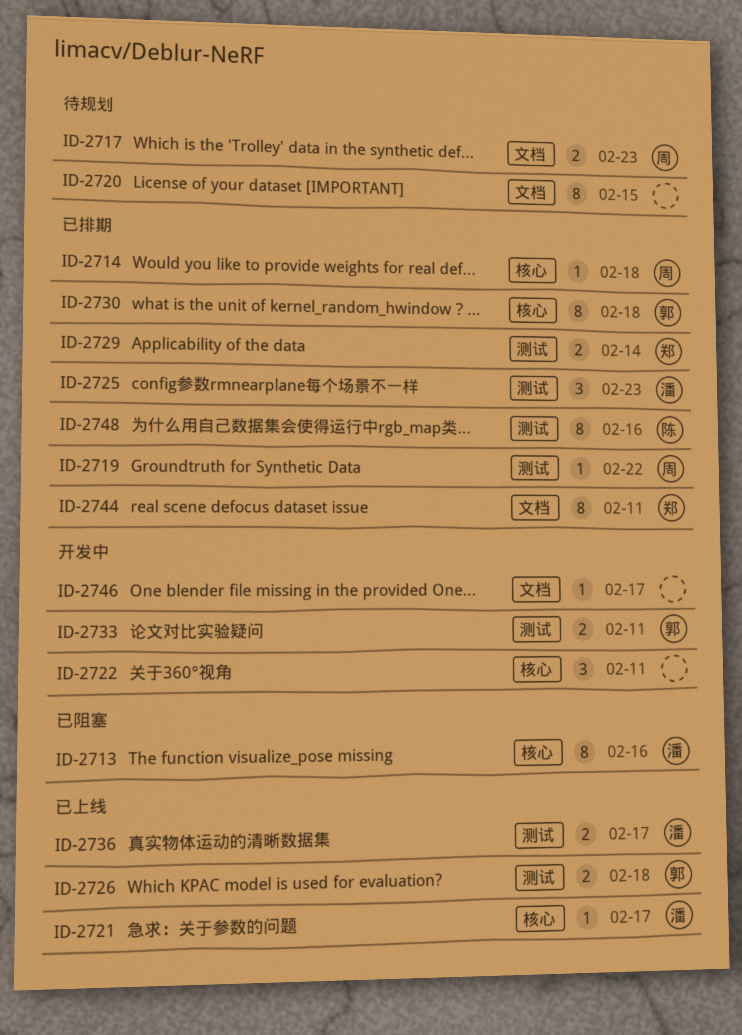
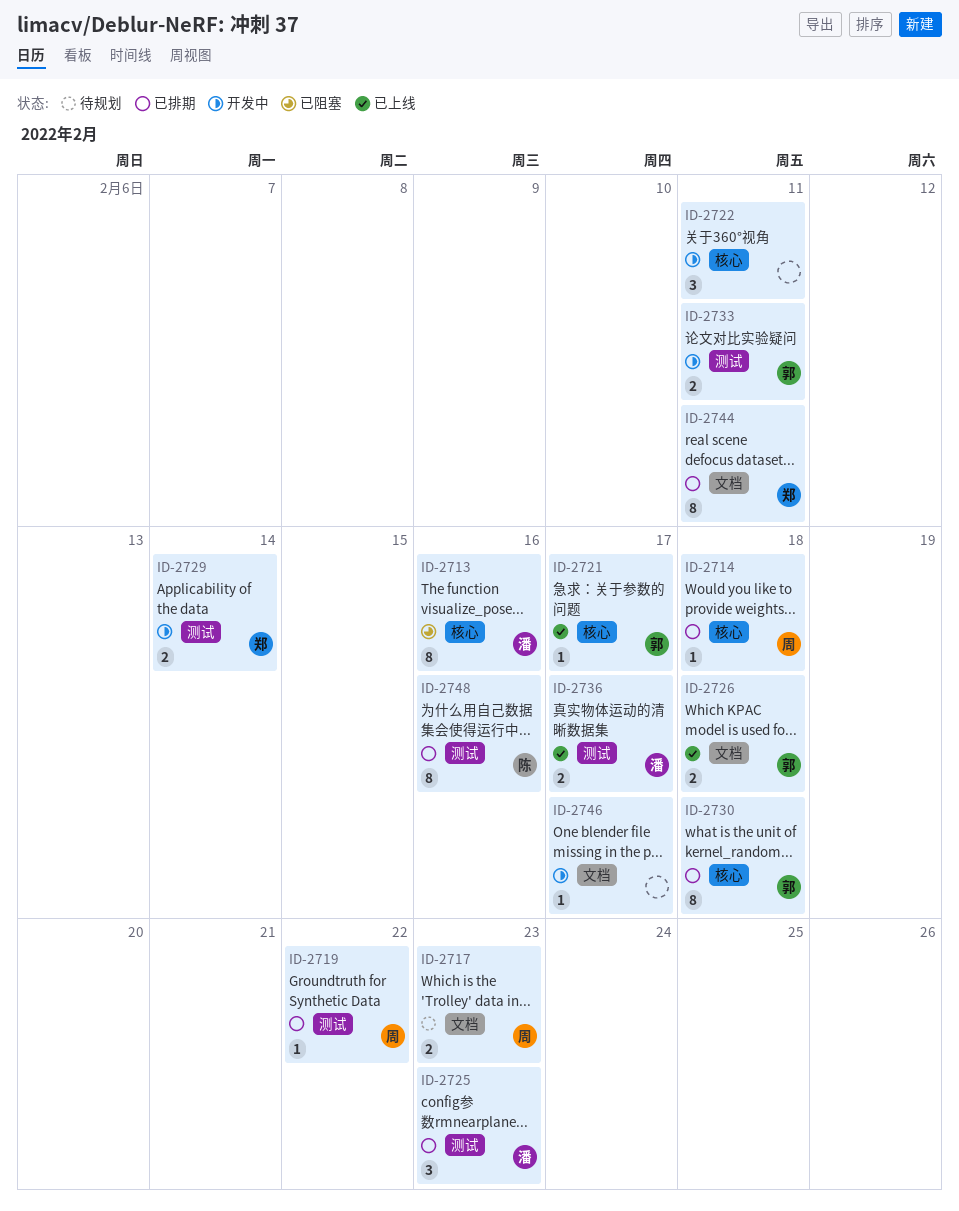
ID-2720: present -> none
ID-2721, owner: 潘 -> 郭
ID-2726, label: 测试 -> 文档
ID-2729, status: 已排期 -> 开发中

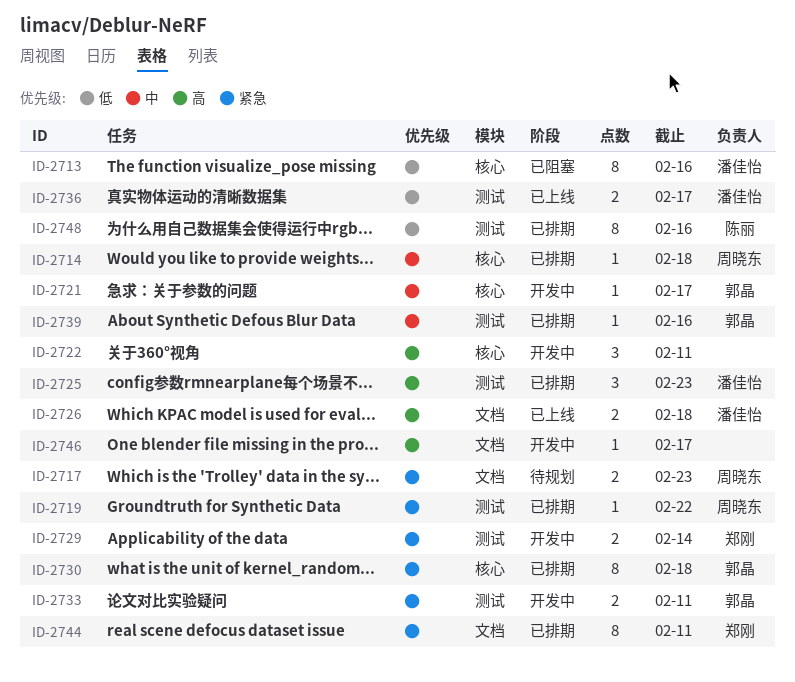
ID-2721, status: 已上线 -> 开发中
ID-2726, owner: 郭晶 -> 潘佳怡
ID-2739: none -> present

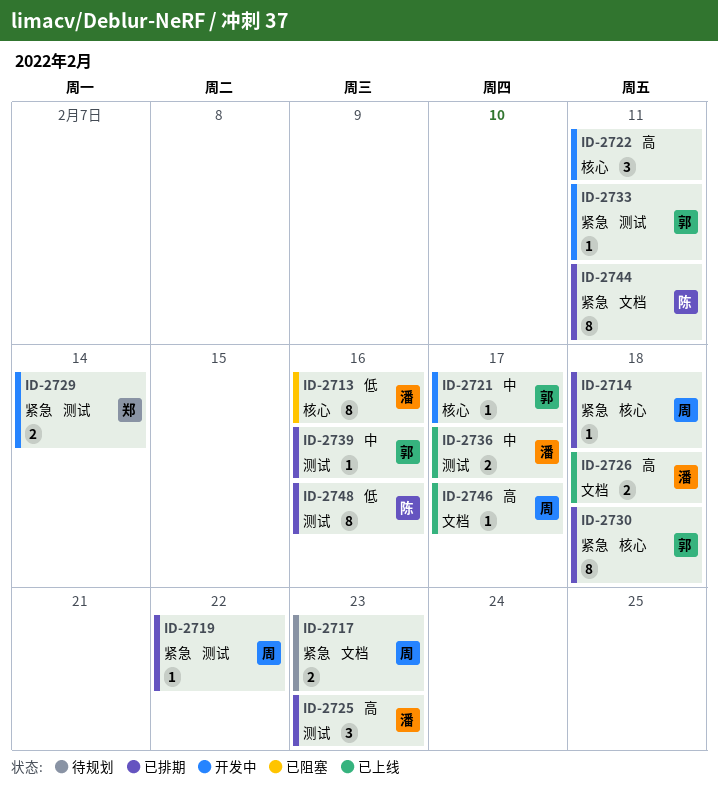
ID-2714, priority: 中 -> 紧急
ID-2733, estimate: 2 -> 1
ID-2736, priority: 低 -> 中
ID-2744, owner: 郑刚 -> 陈丽
ID-2746, status: 开发中 -> 已上线
ID-2746, owner: none -> 周晓东

